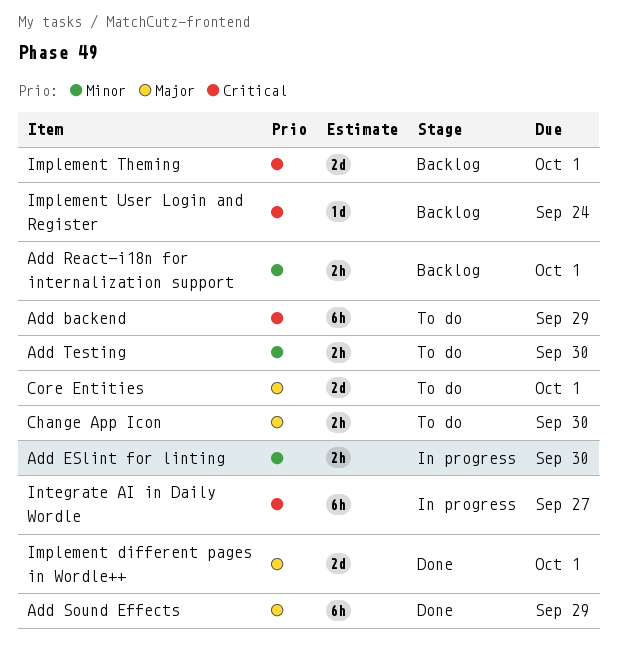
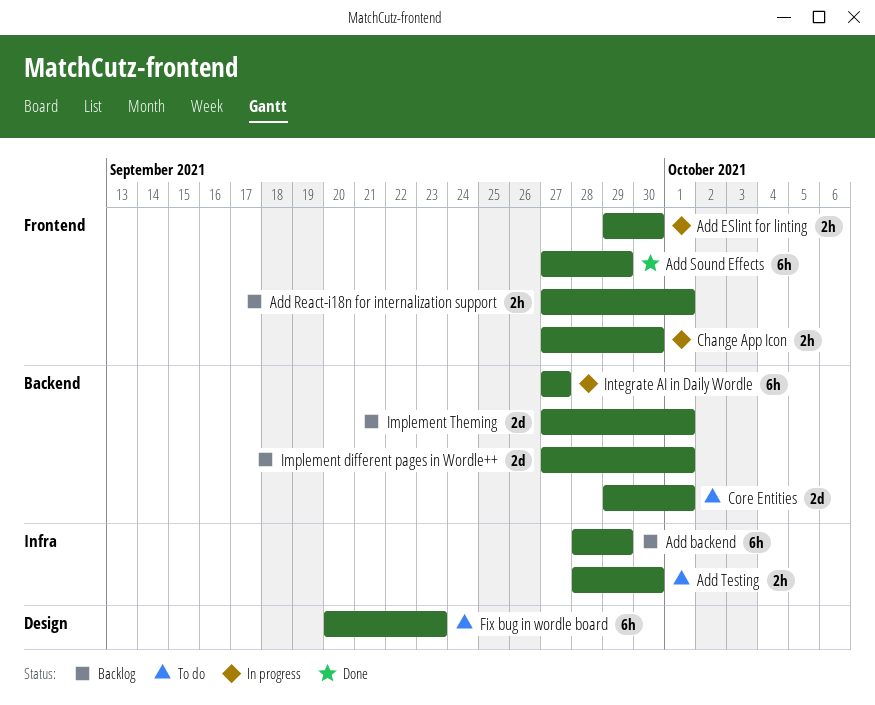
Add backend, status: To do -> Backlog
Change App Icon, status: To do -> In progress
Fix bug in wordle board: none -> present
Implement different pages in Wordle++, status: Done -> Backlog
Implement User Login and Register: present -> none

